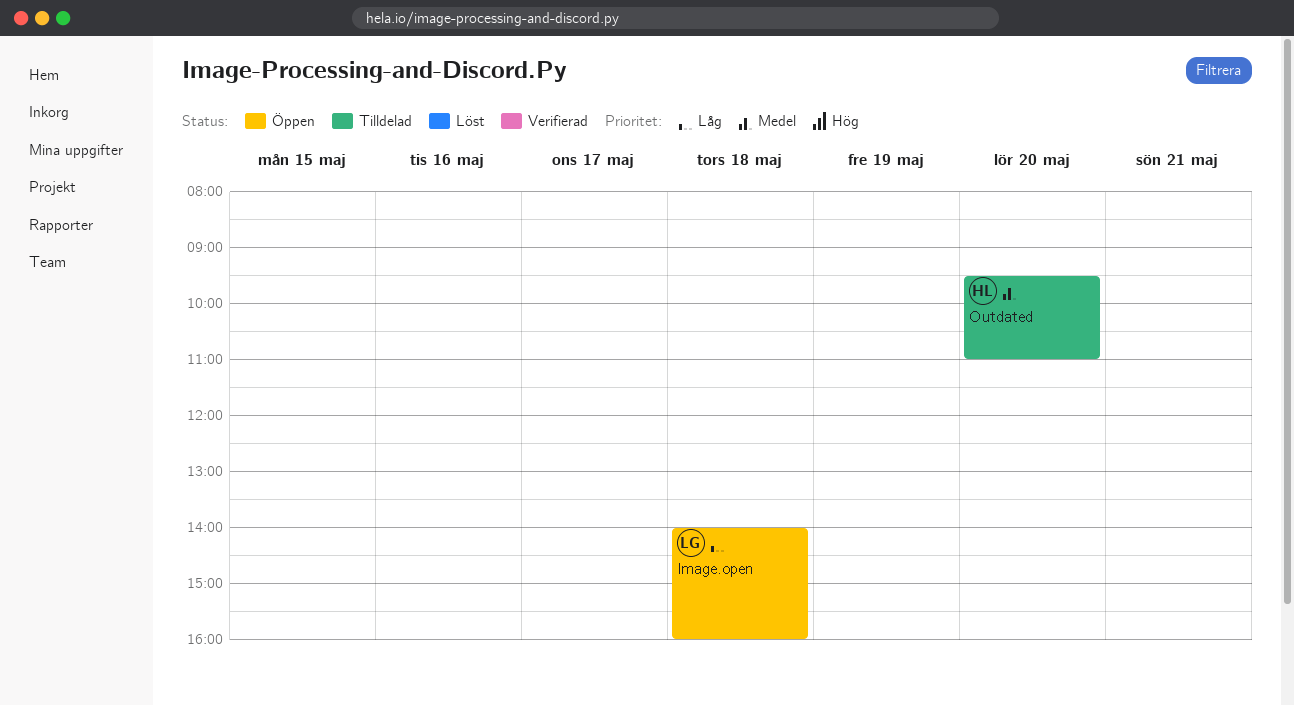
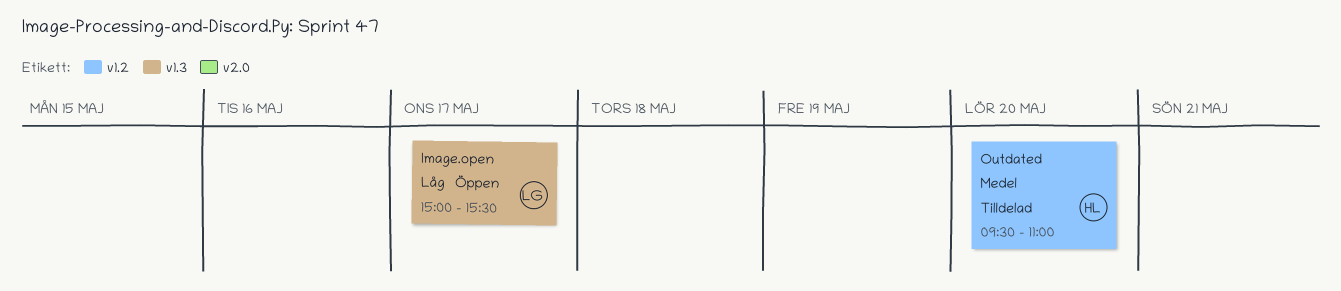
Image.open, day: May 18 -> May 17
Image.open, begins: 14:00 -> 15:00
Image.open, ends: 16:00 -> 15:30

